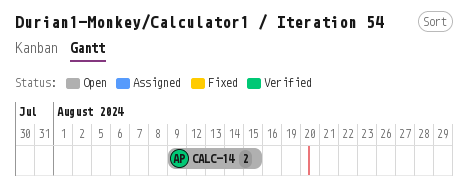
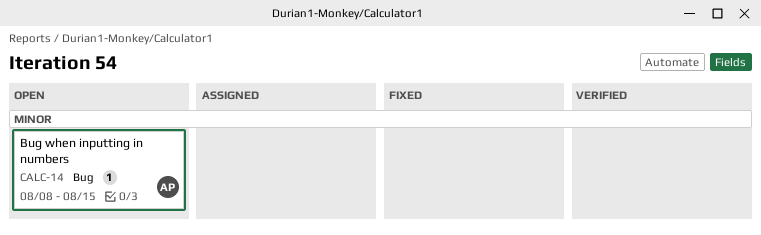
CALC-14, estimate: 2 -> 1
CALC-14, start: Aug 9 -> Aug 8

